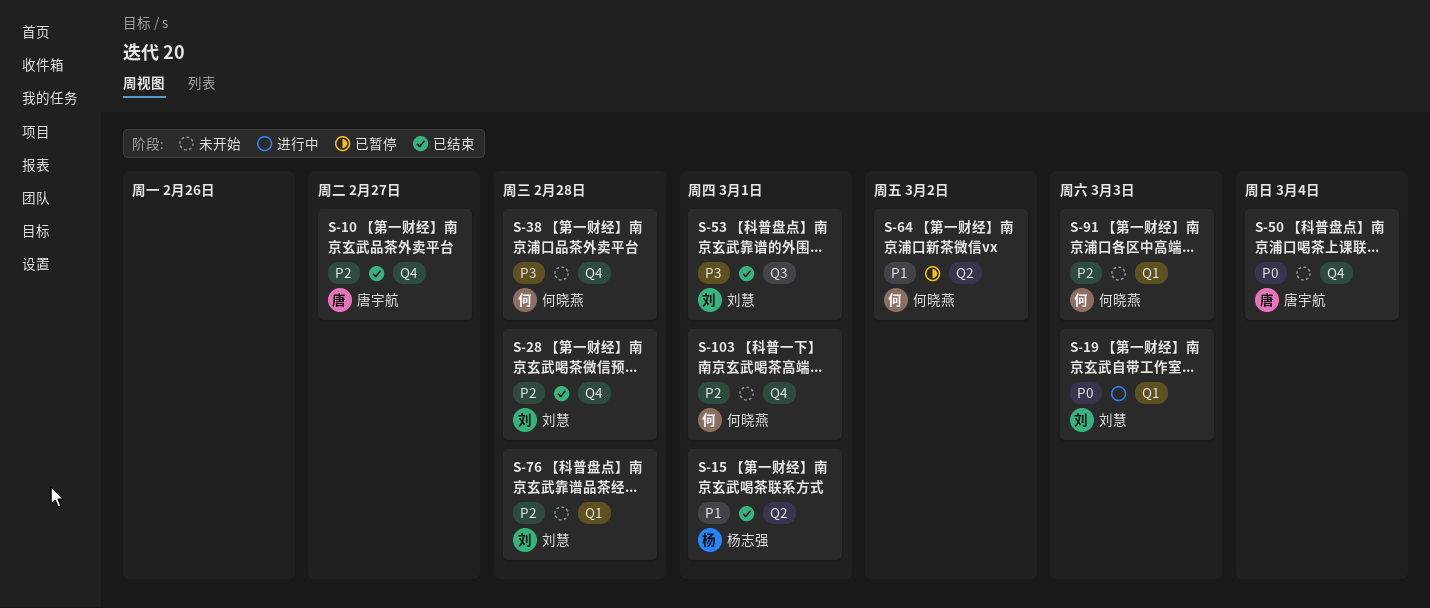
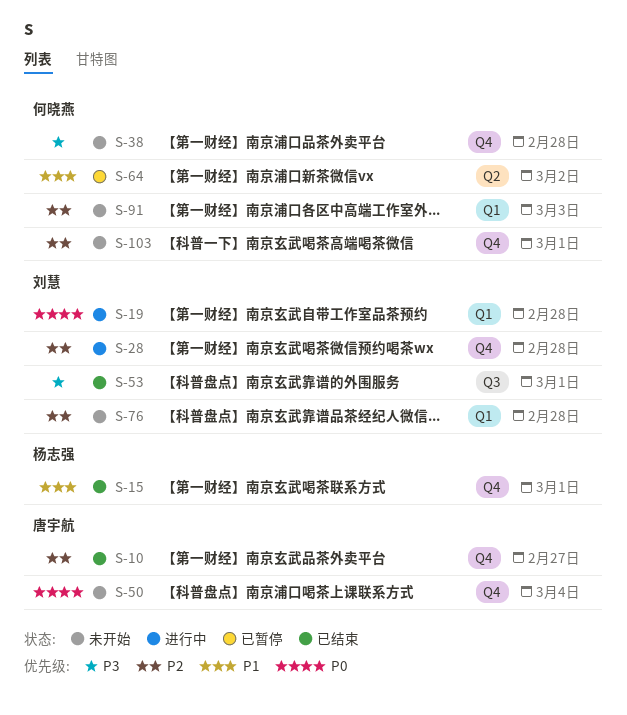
S-15, label: Q2 -> Q4
S-19, due: Mar 3 -> Feb 28
S-28, status: 已结束 -> 进行中

